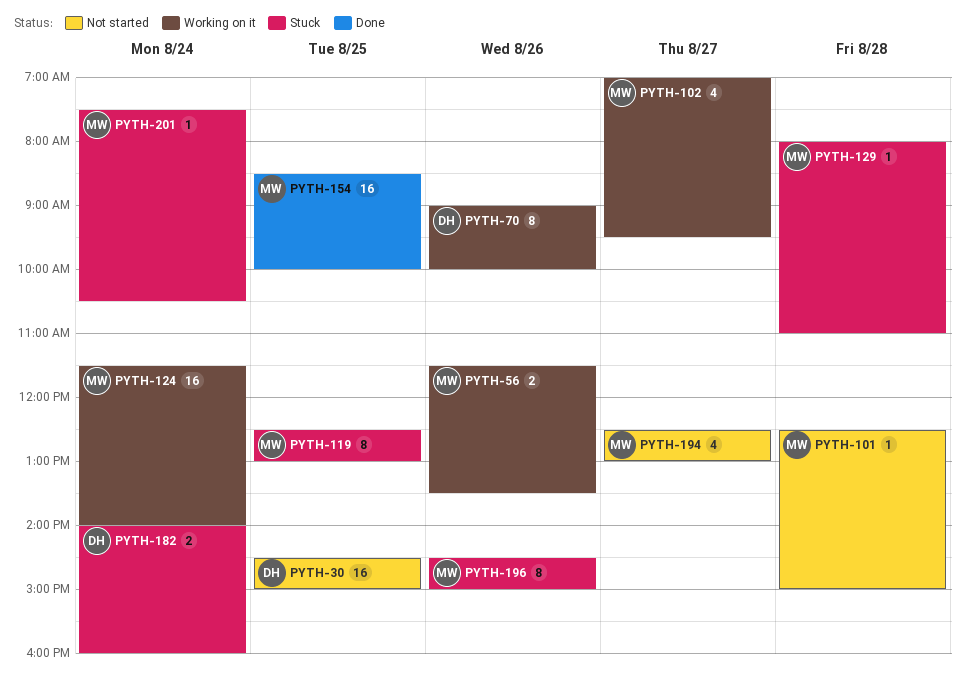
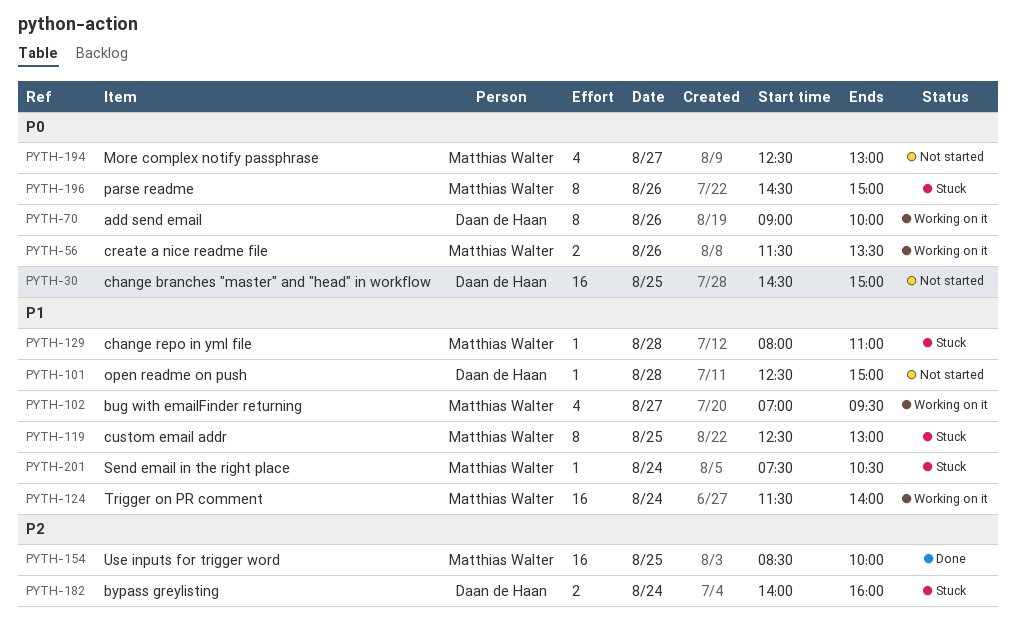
PYTH-101, owner: Matthias Walter -> Daan de Haan

